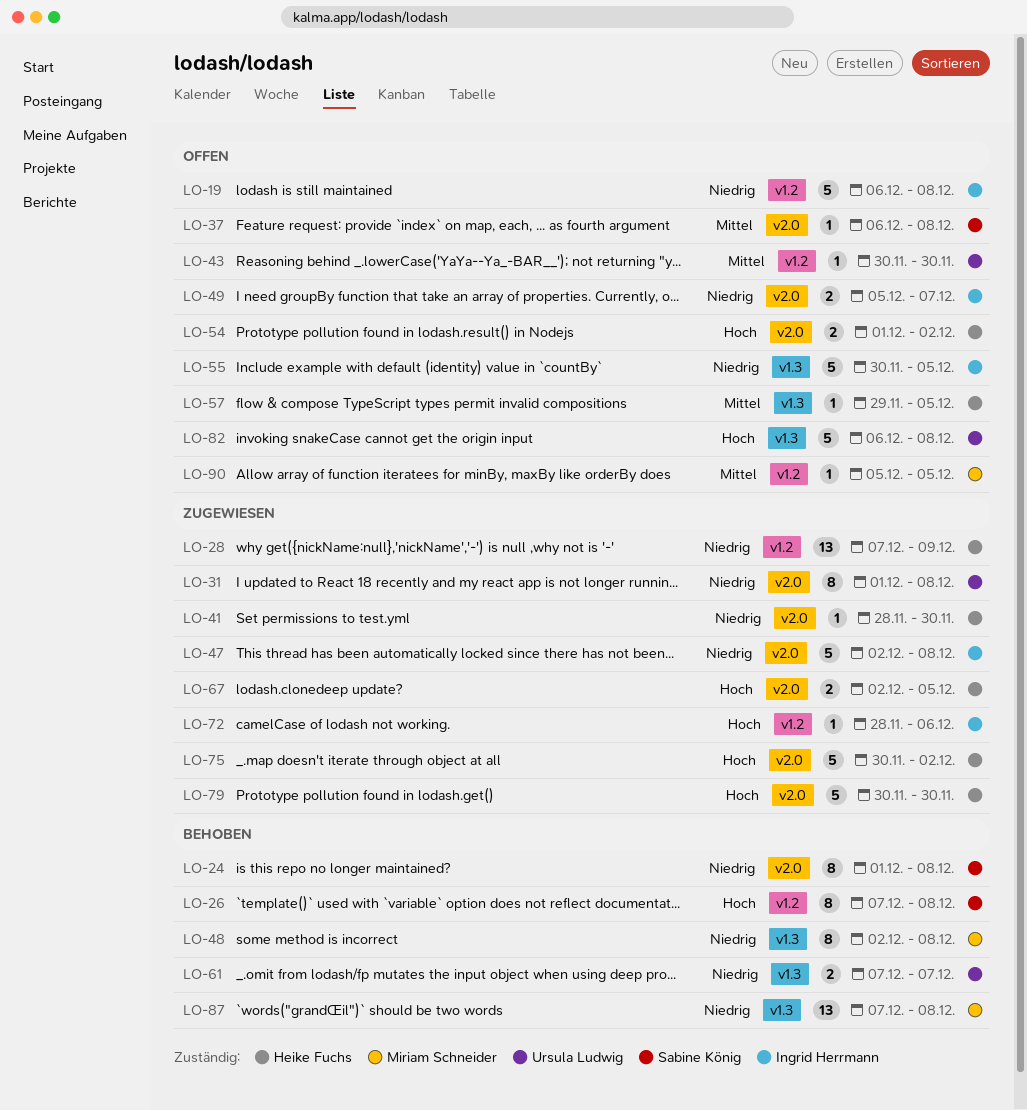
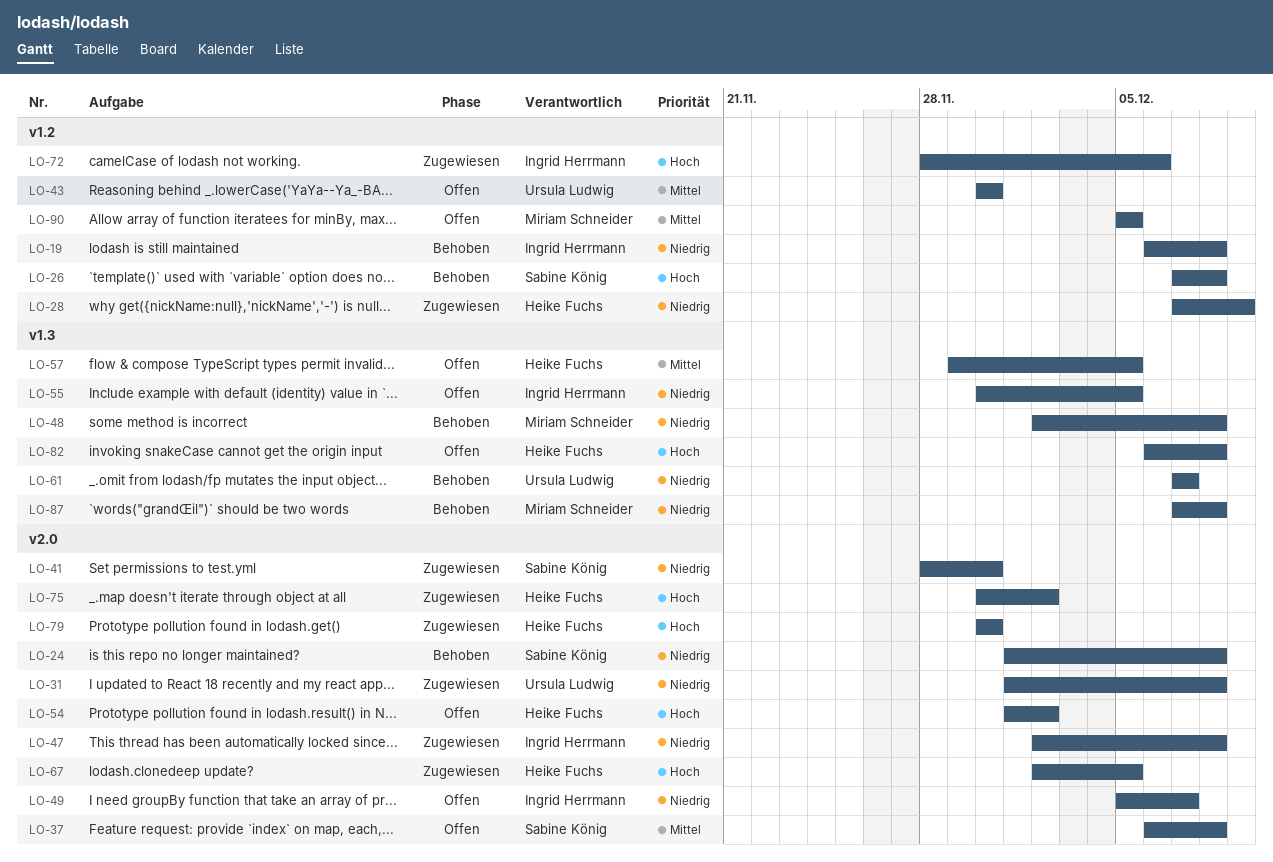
LO-19, status: Offen -> Behoben
LO-41, owner: Heike Fuchs -> Sabine König
LO-82, owner: Ursula Ludwig -> Heike Fuchs

